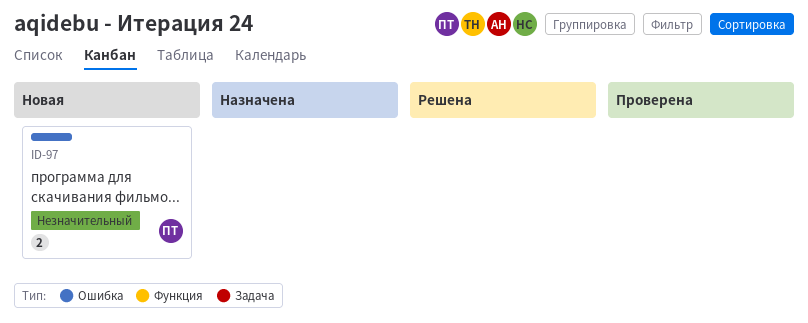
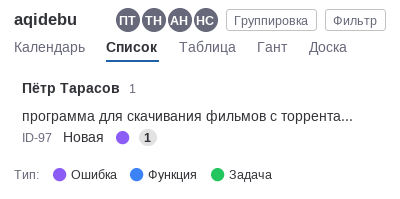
ID-97, estimate: 2 -> 1

